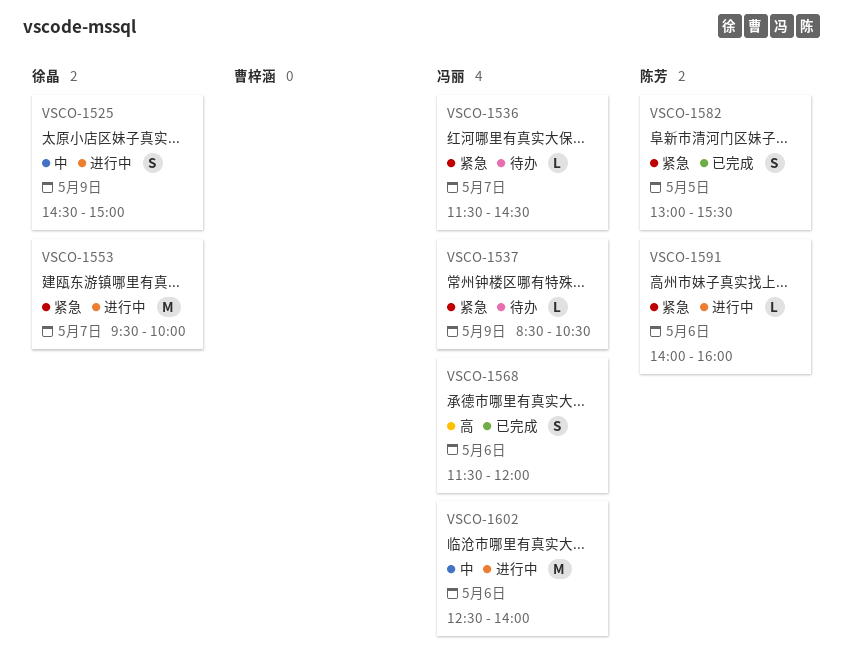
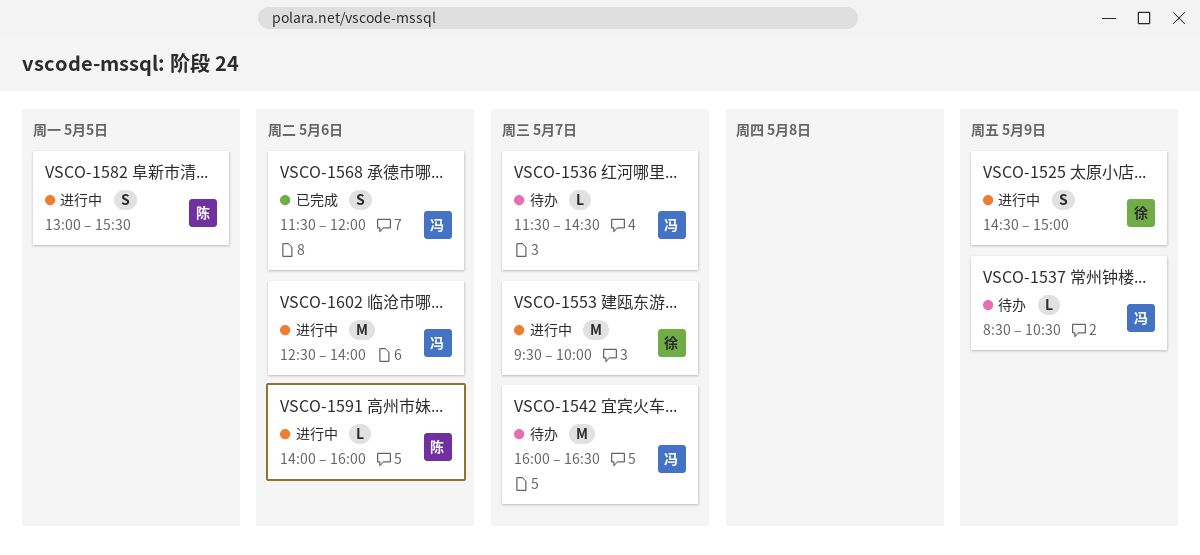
VSCO-1542: none -> present
VSCO-1582, status: 已完成 -> 进行中

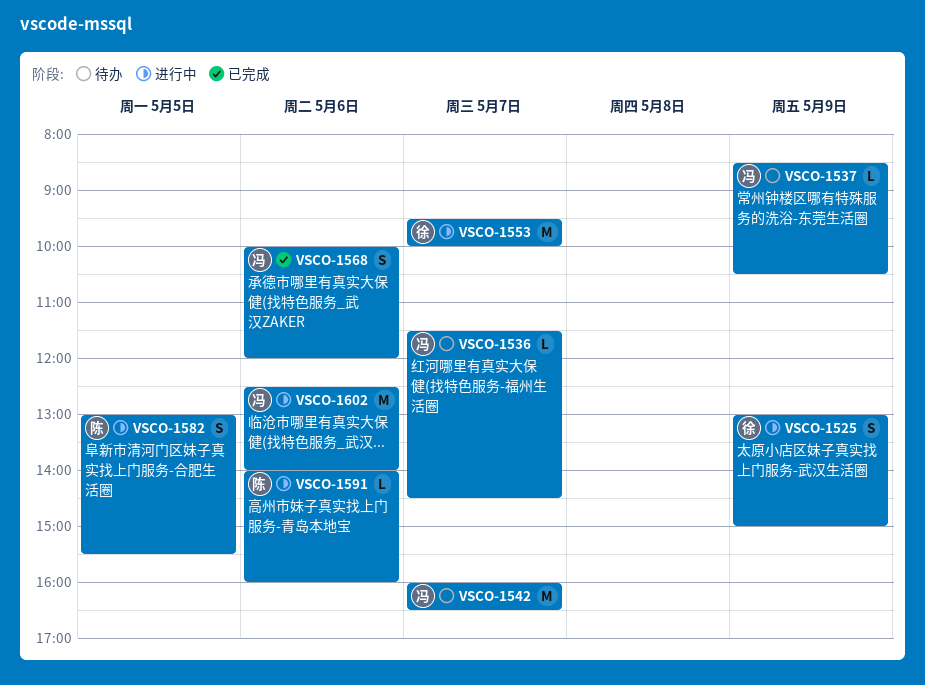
VSCO-1525, begins: 14:30 -> 13:00
VSCO-1568, begins: 11:30 -> 10:00

